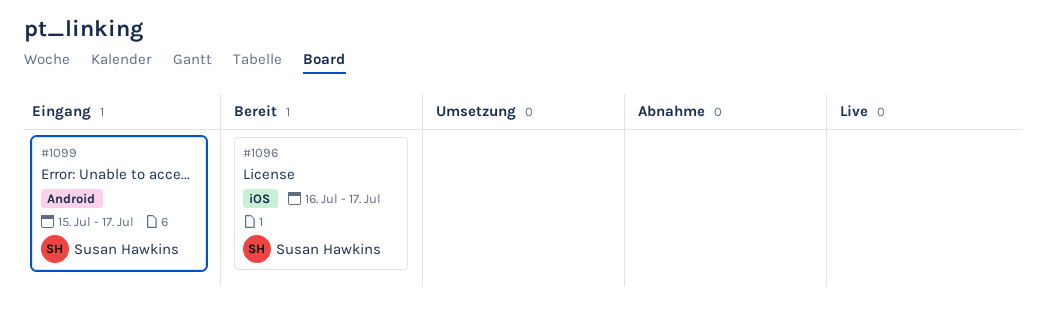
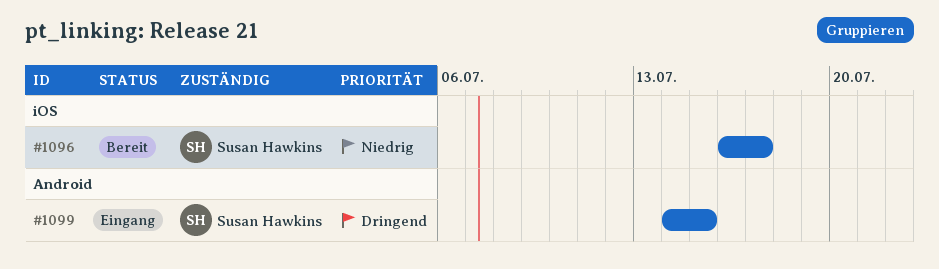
#1099, start: Jul 15 -> Jul 14
#1099, due: Jul 17 -> Jul 15

